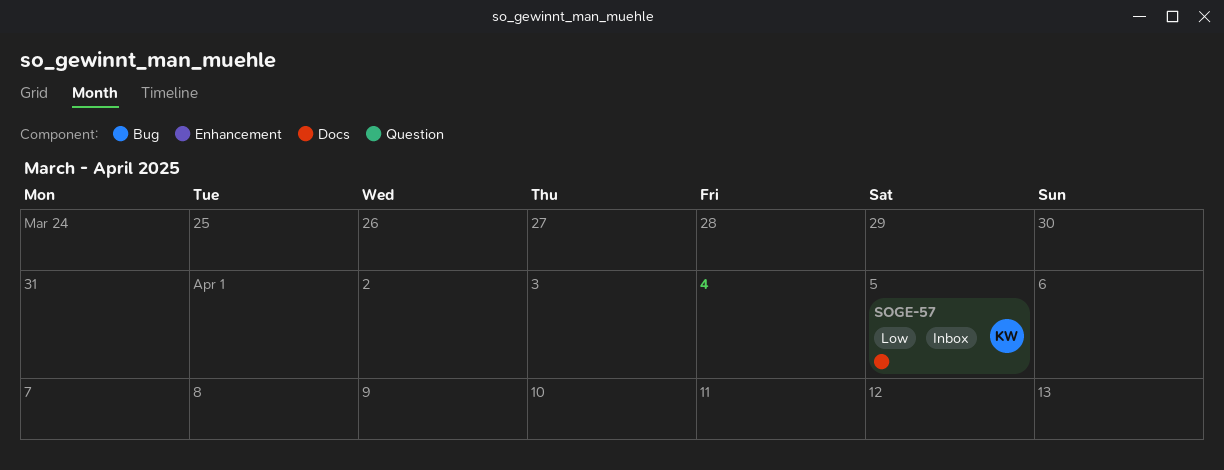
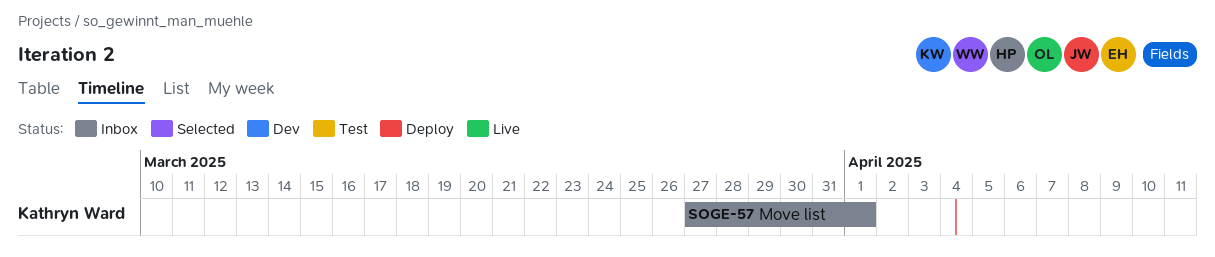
SOGE-57, due: Apr 5 -> Apr 1

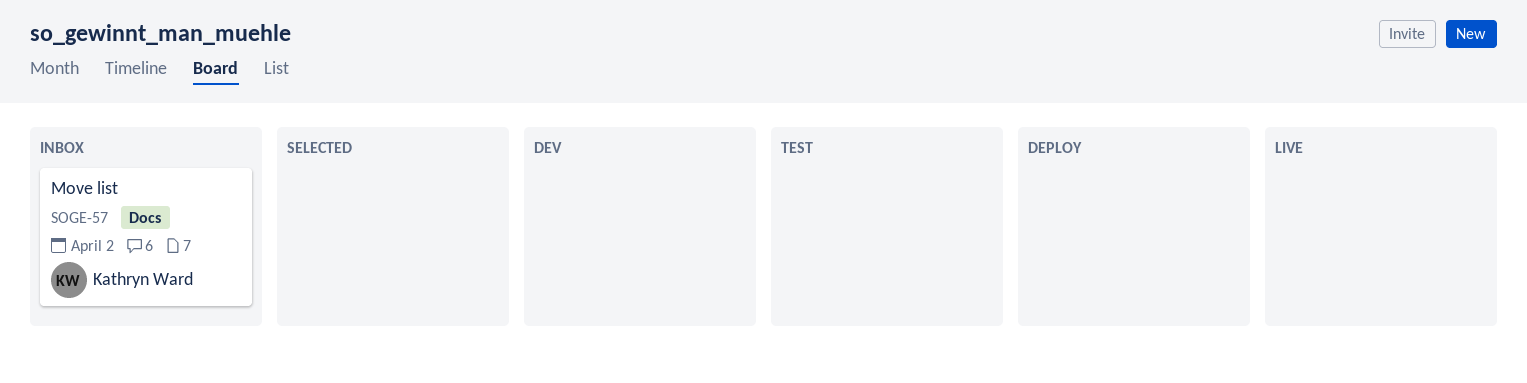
SOGE-57, due: Apr 1 -> Apr 2

